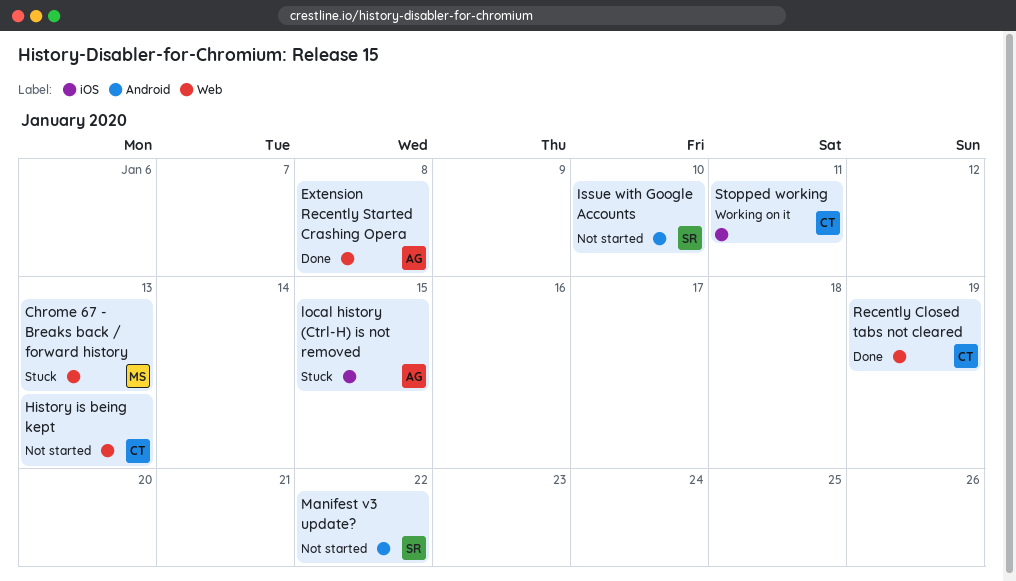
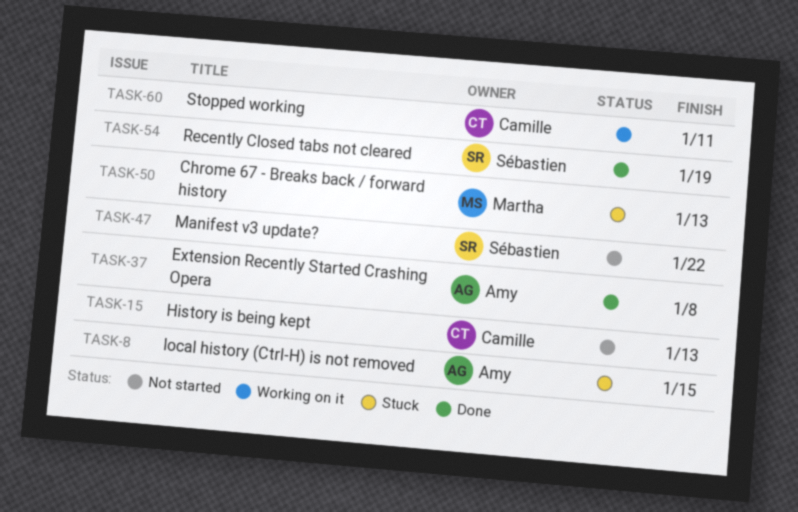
Issue with Google Accounts: present -> none
Recently Closed tabs not cleared, owner: Camille -> Sébastien

